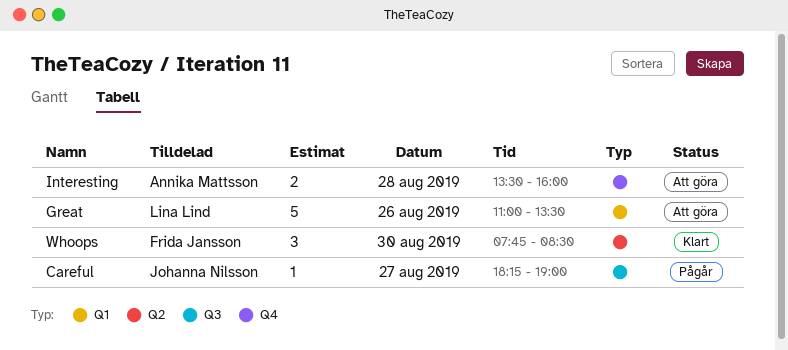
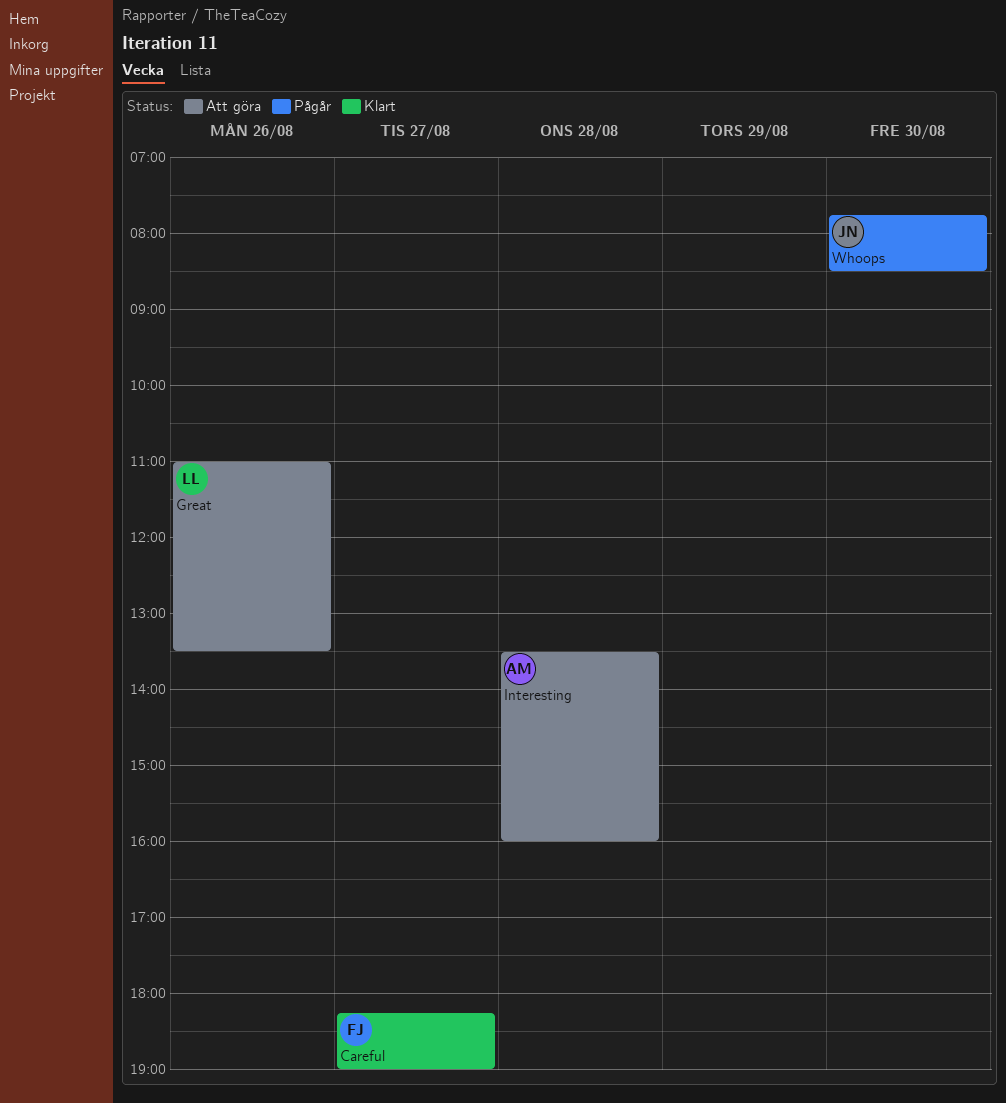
Careful, status: Pågår -> Klart
Careful, owner: Johanna Nilsson -> Frida Jansson
Whoops, status: Klart -> Pågår
Whoops, owner: Frida Jansson -> Johanna Nilsson

